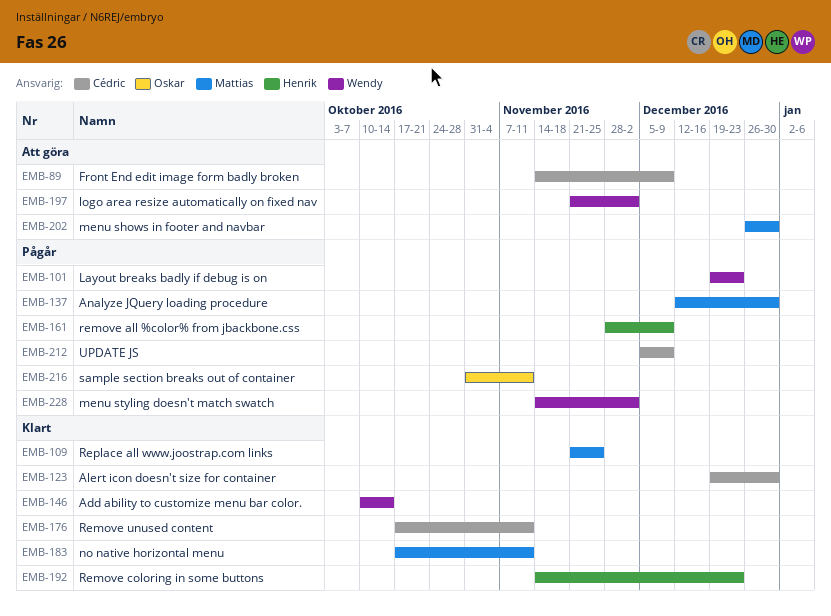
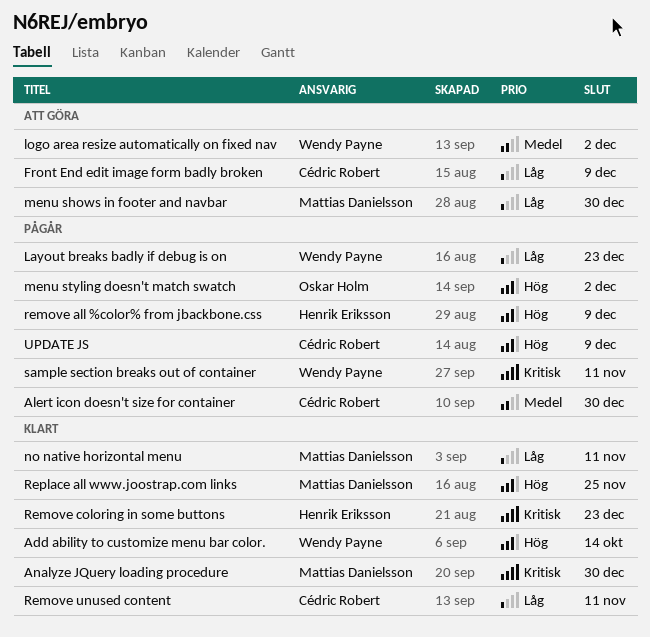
Alert icon doesn't size for container, status: Klart -> Pågår
Analyze JQuery loading procedure, status: Pågår -> Klart
menu styling doesn't match swatch, owner: Wendy Payne -> Oskar Holm
sample section breaks out of container, owner: Oskar Holm -> Wendy Payne

